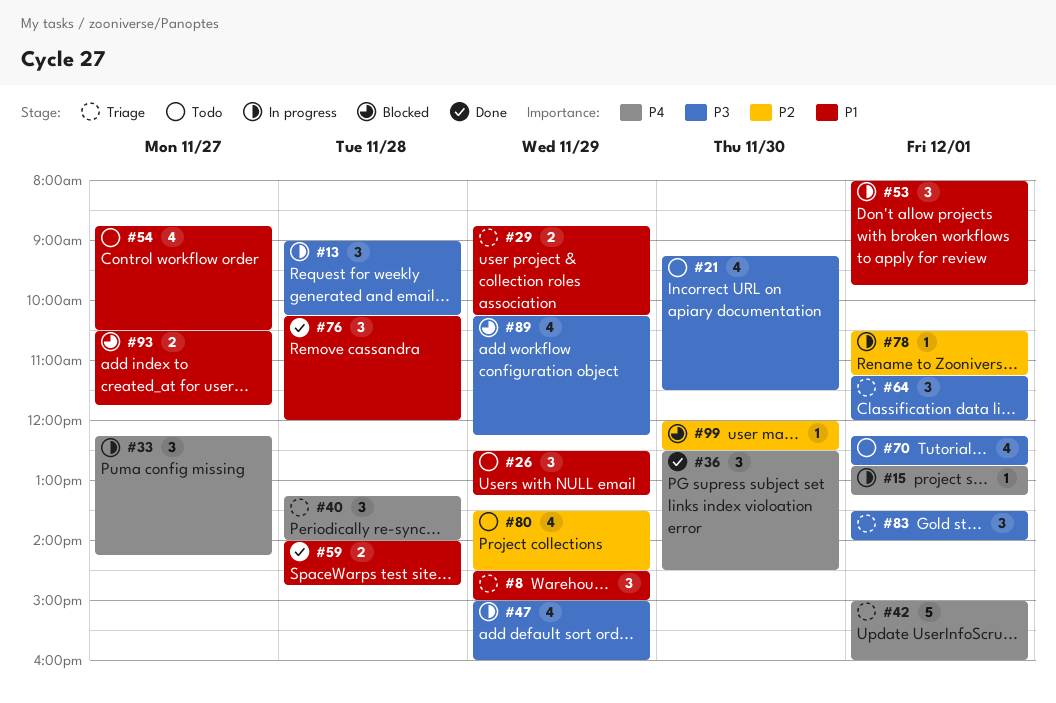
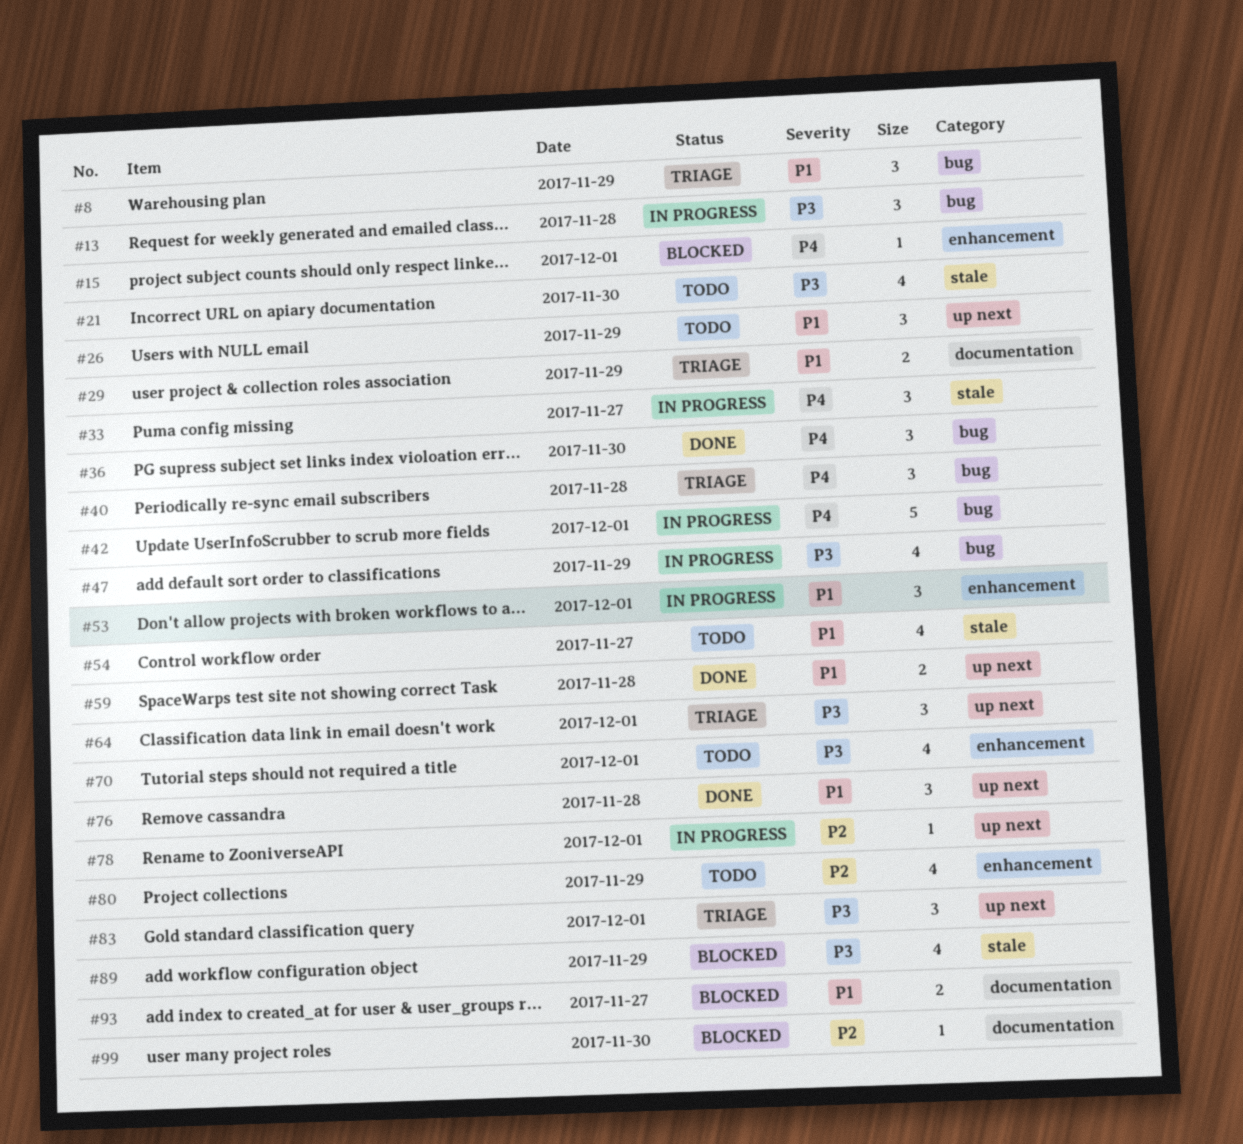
#15, status: In progress -> Blocked
#42, status: Triage -> In progress

